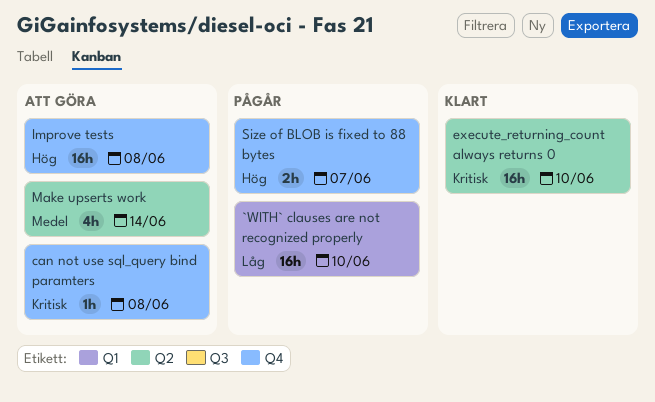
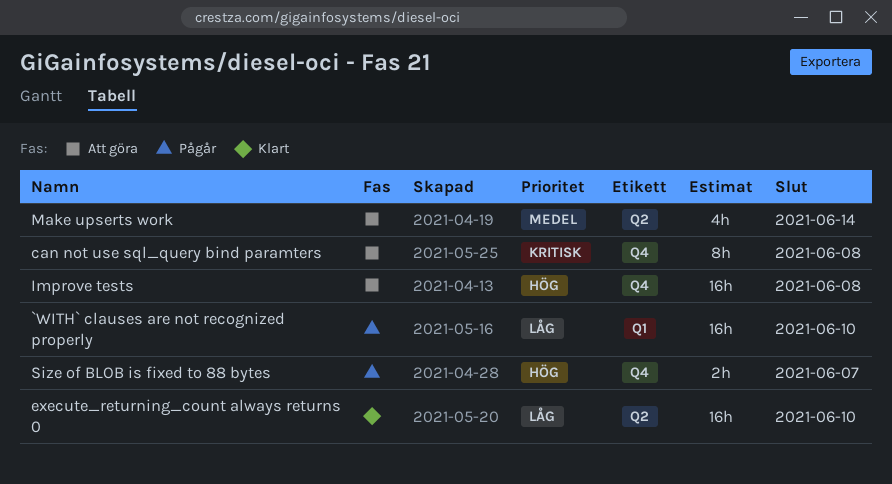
can not use sql_query bind paramters, estimate: 1h -> 8h
execute_returning_count always returns 0, priority: Kritisk -> Låg

